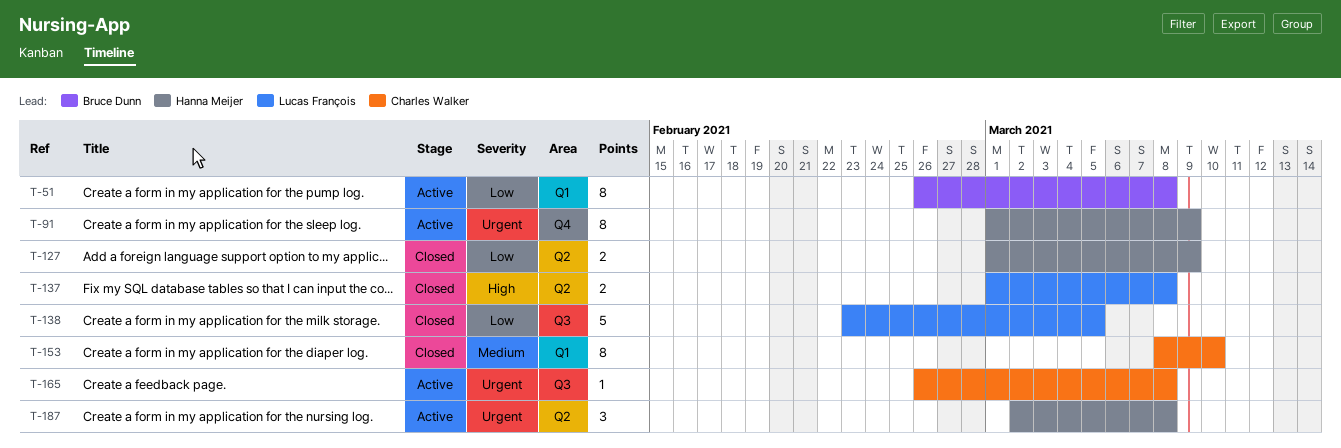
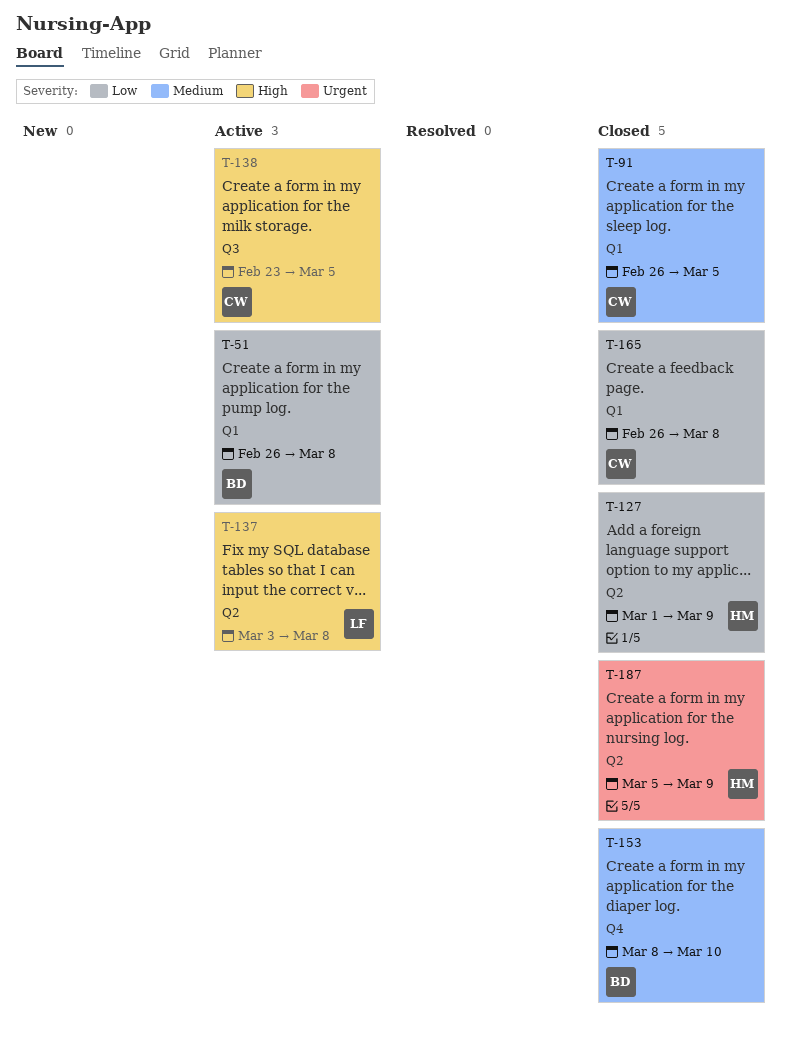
T-91, status: Active -> Closed
T-91, owner: Hanna Meijer -> Charles Walker
T-91, priority: Urgent -> Medium
T-91, label: Q4 -> Q1
T-91, start: Mar 1 -> Feb 26
T-91, due: Mar 9 -> Mar 5
T-137, status: Closed -> Active
T-137, start: Mar 1 -> Mar 3
T-138, status: Closed -> Active
T-138, owner: Lucas François -> Charles Walker
T-138, priority: Low -> High
T-153, owner: Charles Walker -> Bruce Dunn
T-153, label: Q1 -> Q4
T-165, status: Active -> Closed
T-165, priority: Urgent -> Low
T-165, label: Q3 -> Q1
T-187, status: Active -> Closed
T-187, start: Mar 2 -> Mar 5
T-187, due: Mar 8 -> Mar 9

